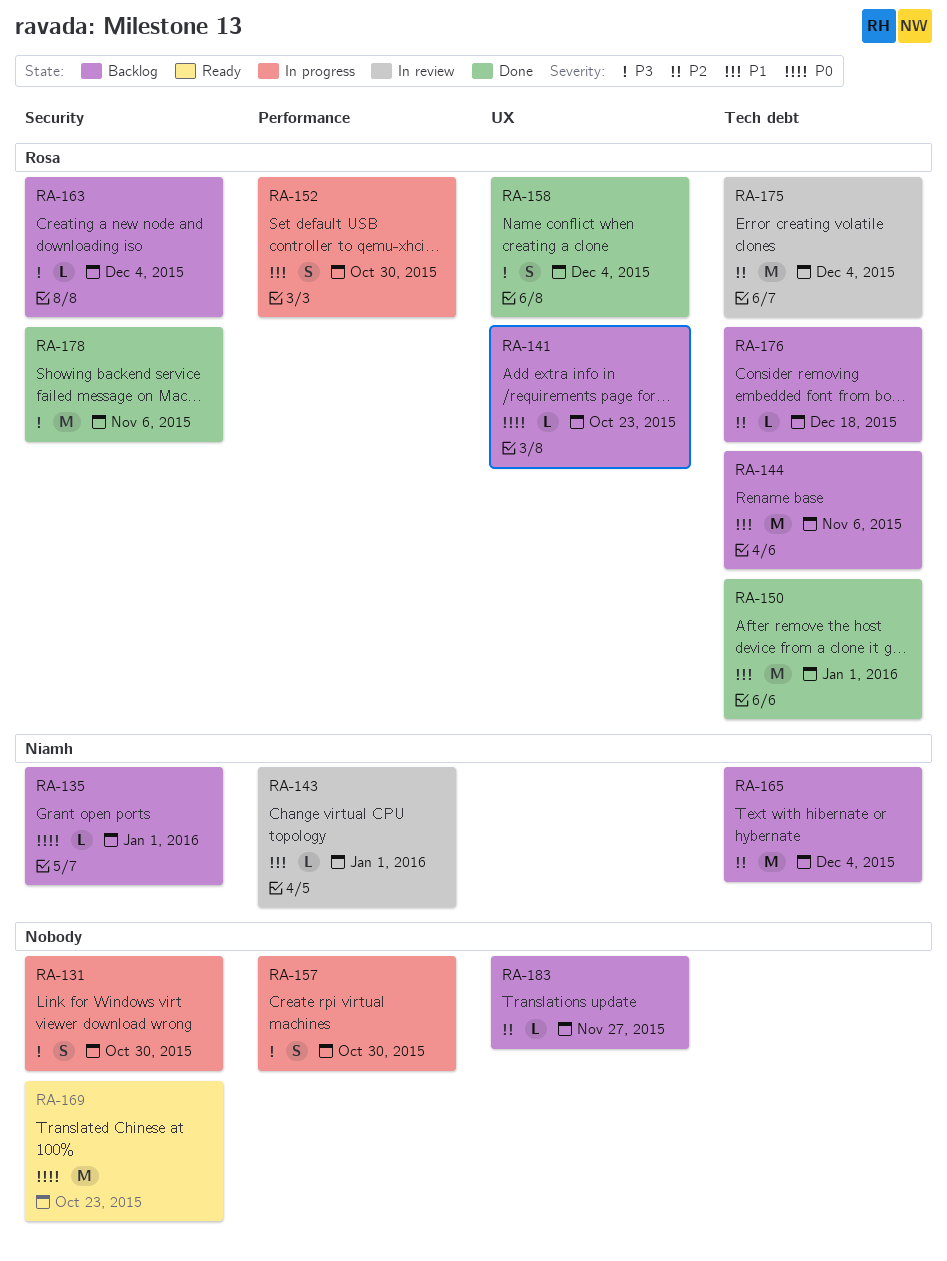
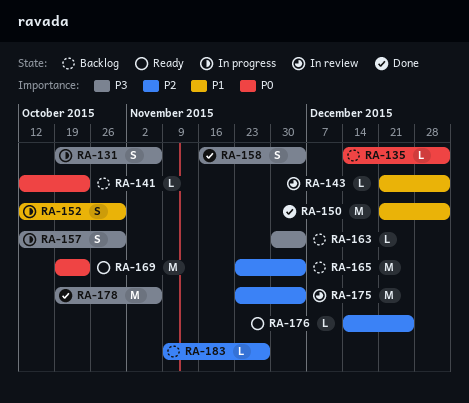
RA-131, due: Oct 30 -> Nov 6
RA-144: present -> none
RA-176, status: Backlog -> Ready
RA-176, due: Dec 18 -> Dec 25

